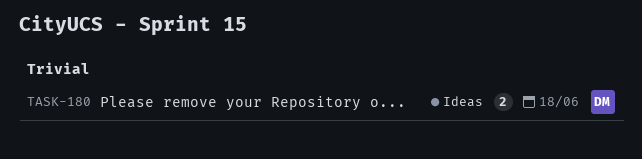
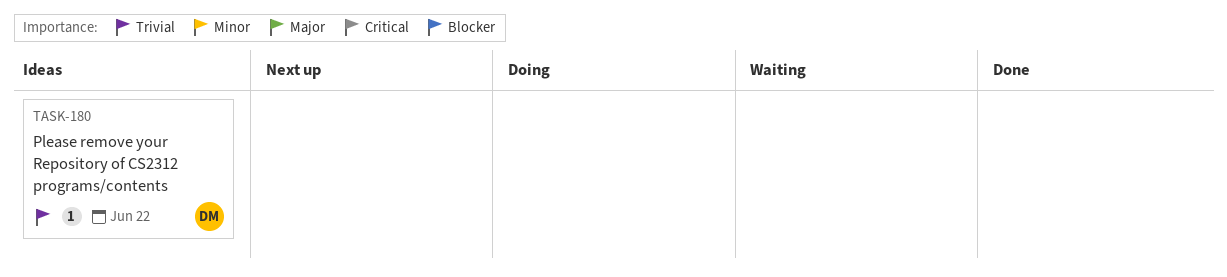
TASK-180, estimate: 2 -> 1
TASK-180, due: Jun 18 -> Jun 22

